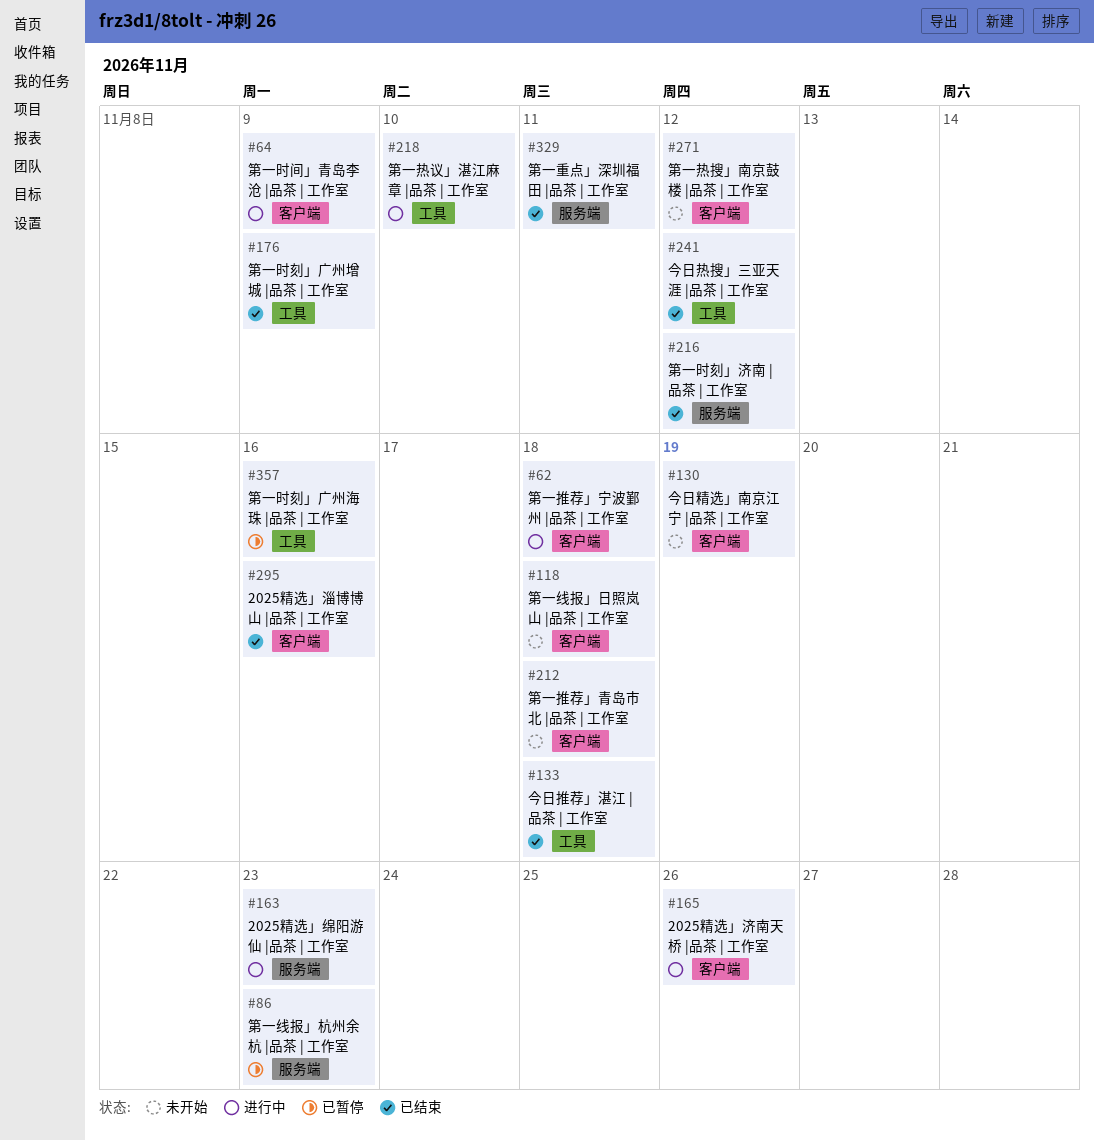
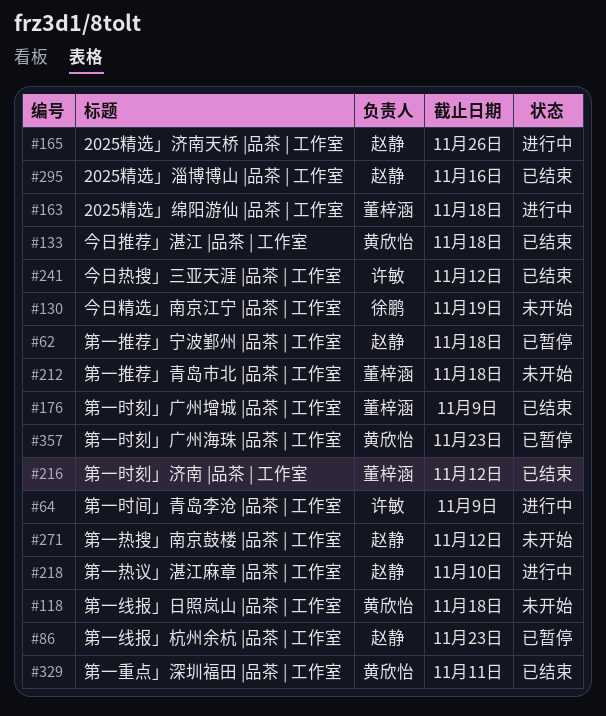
#62, status: 进行中 -> 已暂停
#163, due: Nov 23 -> Nov 18
#357, due: Nov 16 -> Nov 23

